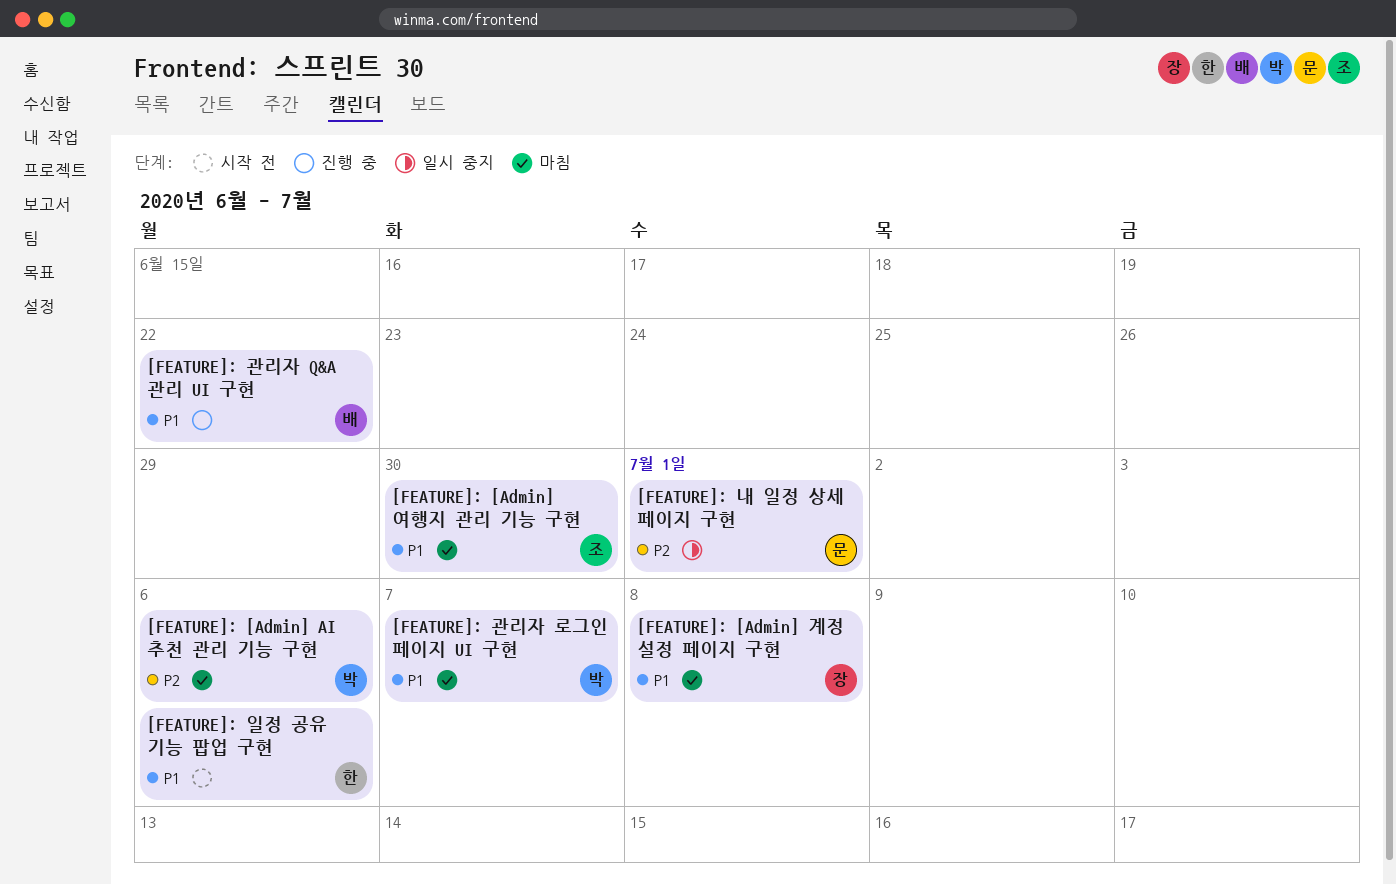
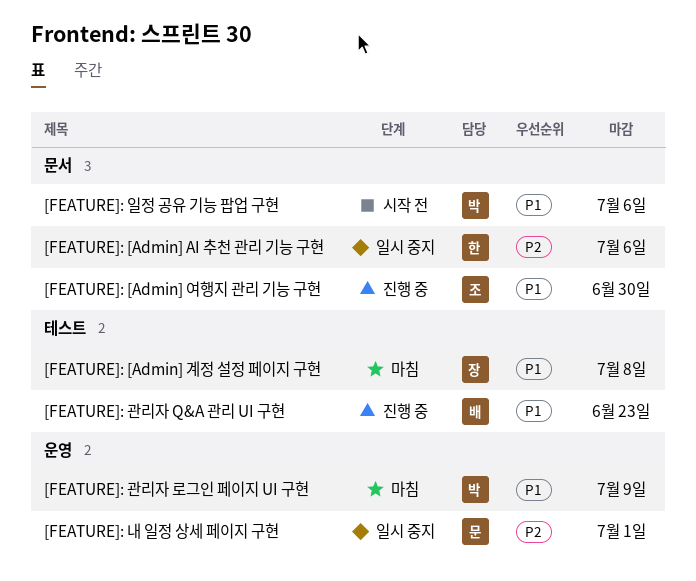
[FEATURE]: [Admin] AI 추천 관리 기능 구현, status: 마침 -> 일시 중지
[FEATURE]: [Admin] AI 추천 관리 기능 구현, owner: 박 -> 한
[FEATURE]: [Admin] 여행지 관리 기능 구현, status: 마침 -> 진행 중
[FEATURE]: 관리자 Q&A 관리 UI 구현, due: Jun 22 -> Jun 23
[FEATURE]: 관리자 로그인 페이지 UI 구현, due: Jul 7 -> Jul 9
[FEATURE]: 일정 공유 기능 팝업 구현, owner: 한 -> 박

